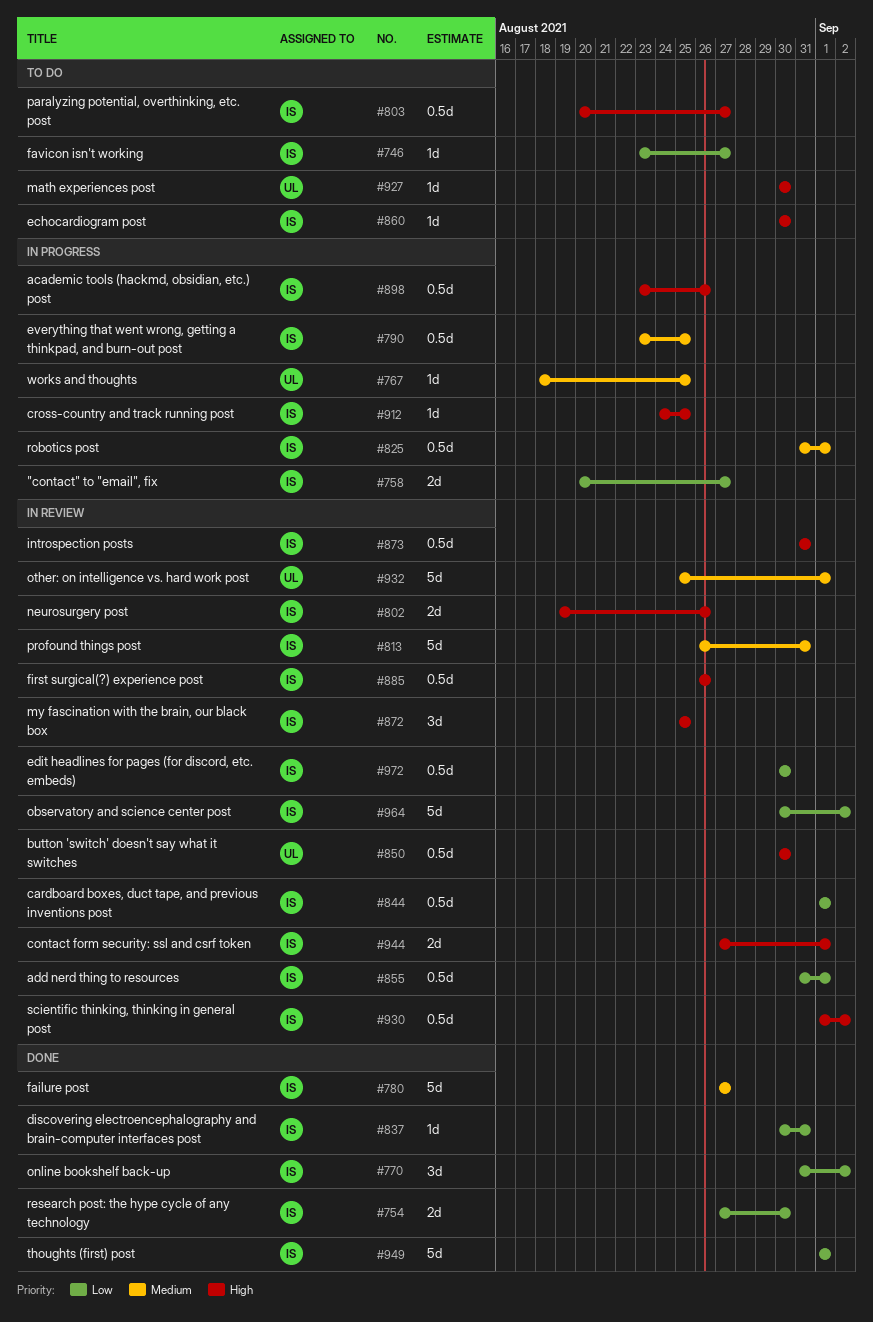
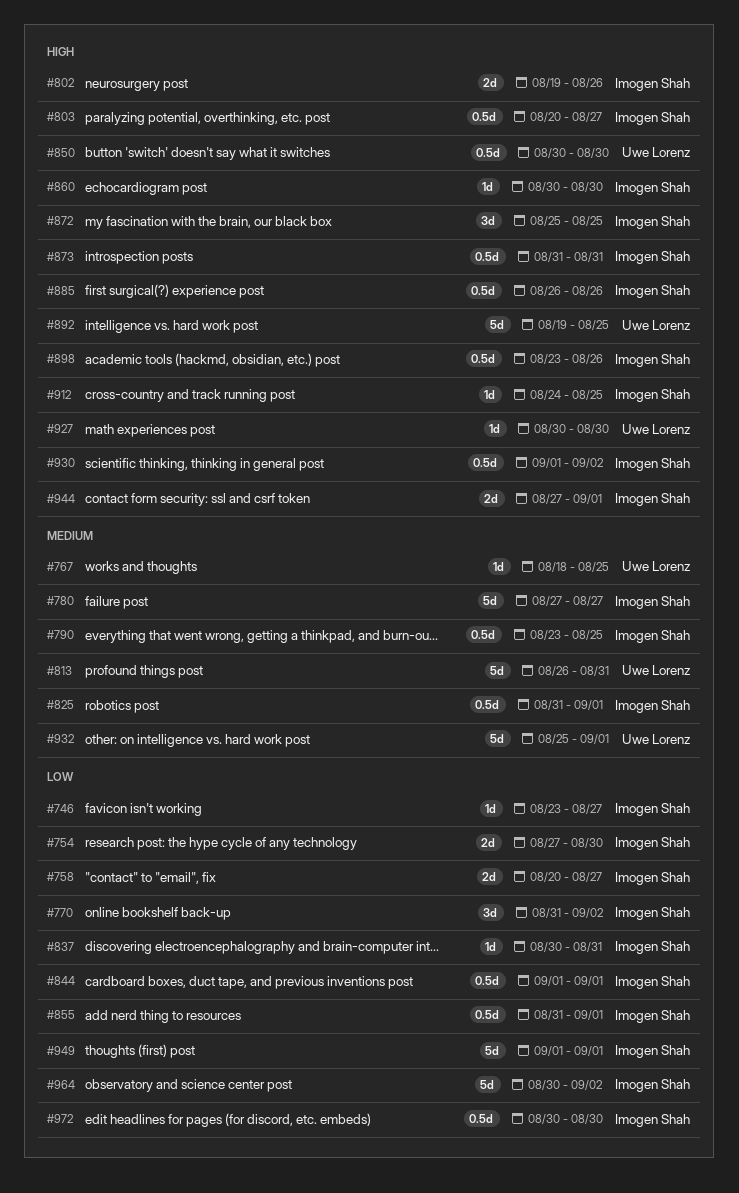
#813, owner: Imogen Shah -> Uwe Lorenz
#892: none -> present

